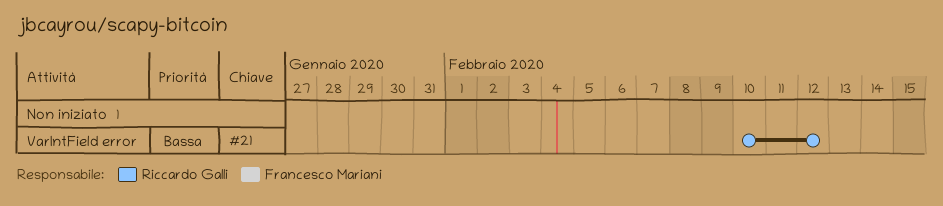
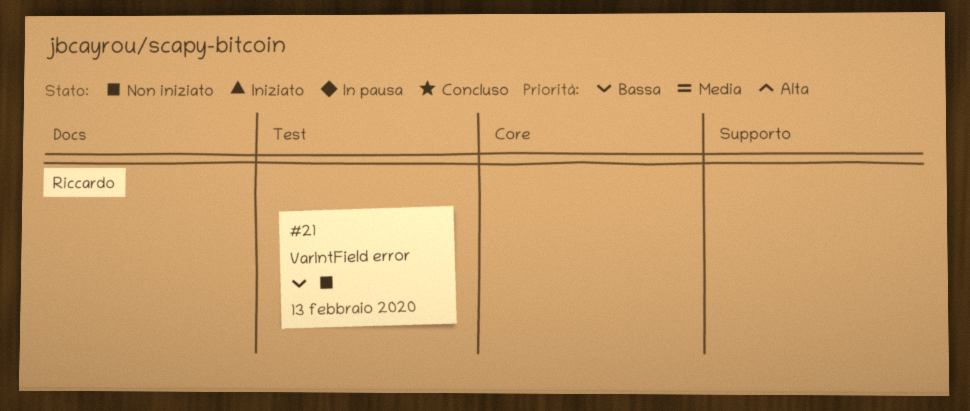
#21, due: Feb 12 -> Feb 13

